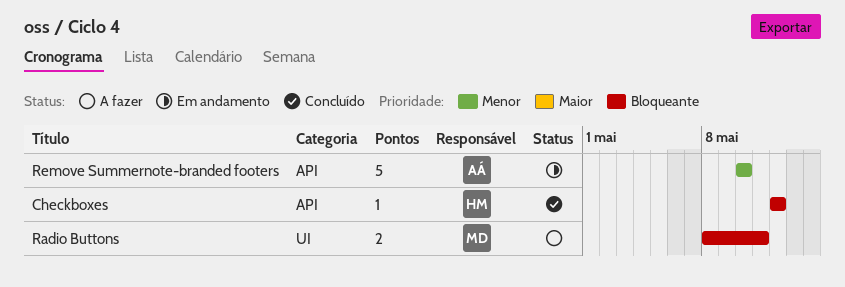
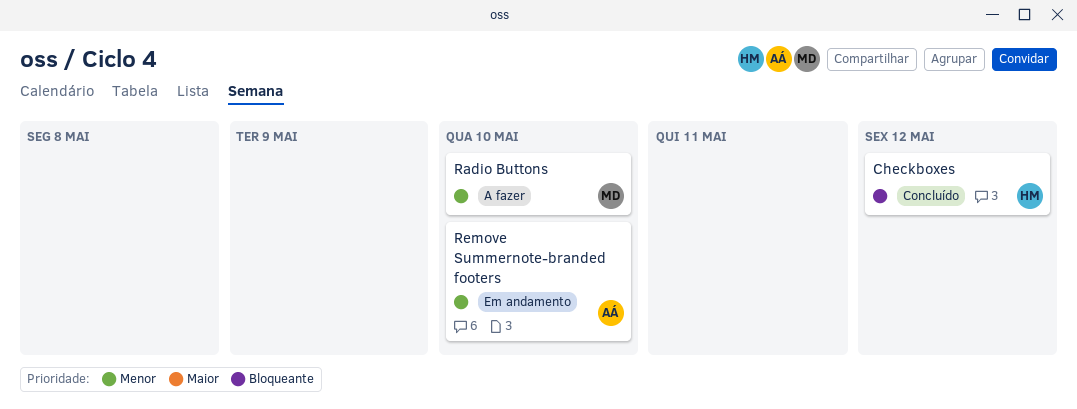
Radio Buttons, priority: Bloqueante -> Menor
Radio Buttons, due: May 11 -> May 10

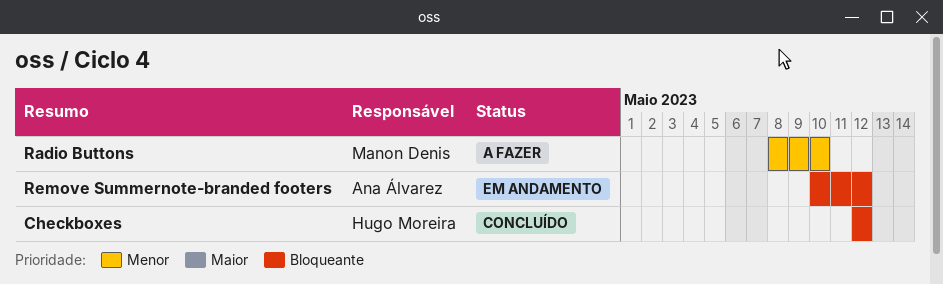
Remove Summernote-branded footers, priority: Menor -> Bloqueante
Remove Summernote-branded footers, due: May 10 -> May 12

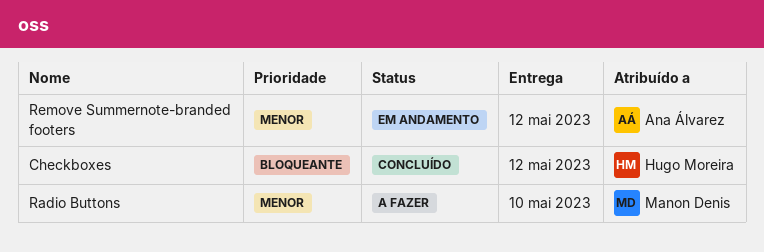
Remove Summernote-branded footers, priority: Bloqueante -> Menor

